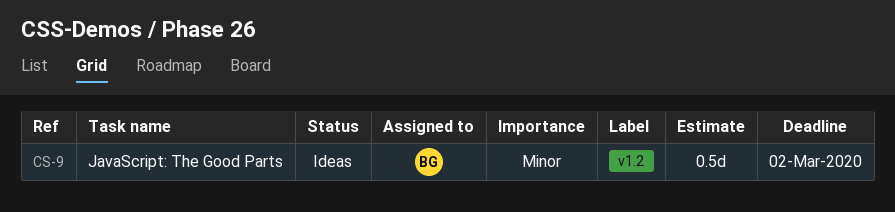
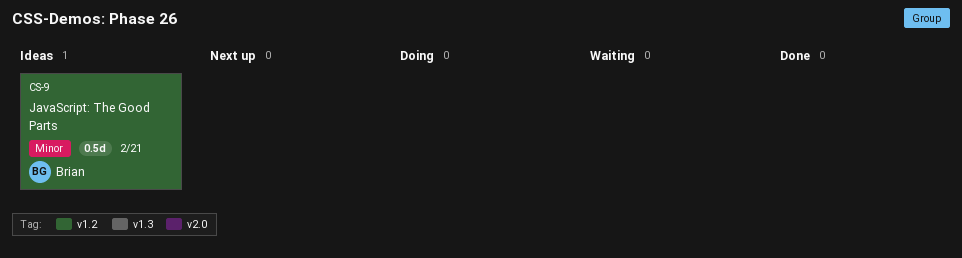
CS-9, due: Mar 2 -> Feb 21

